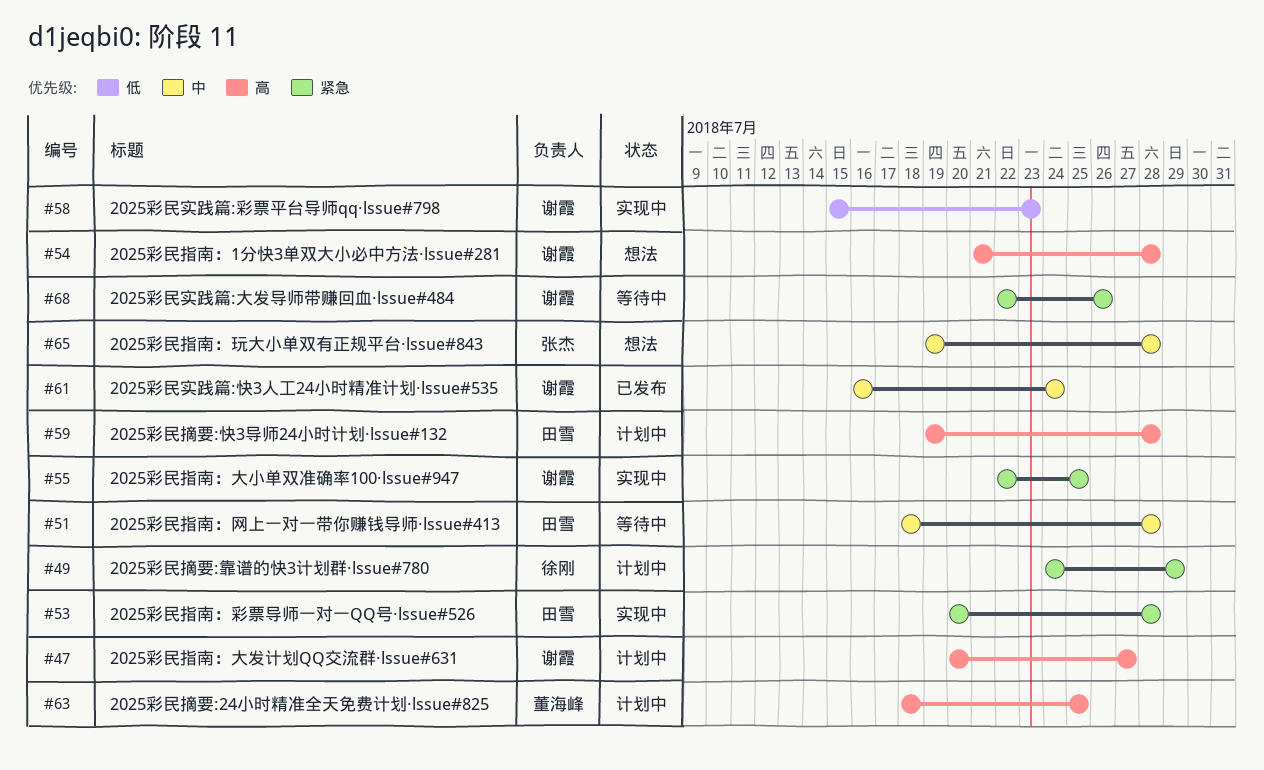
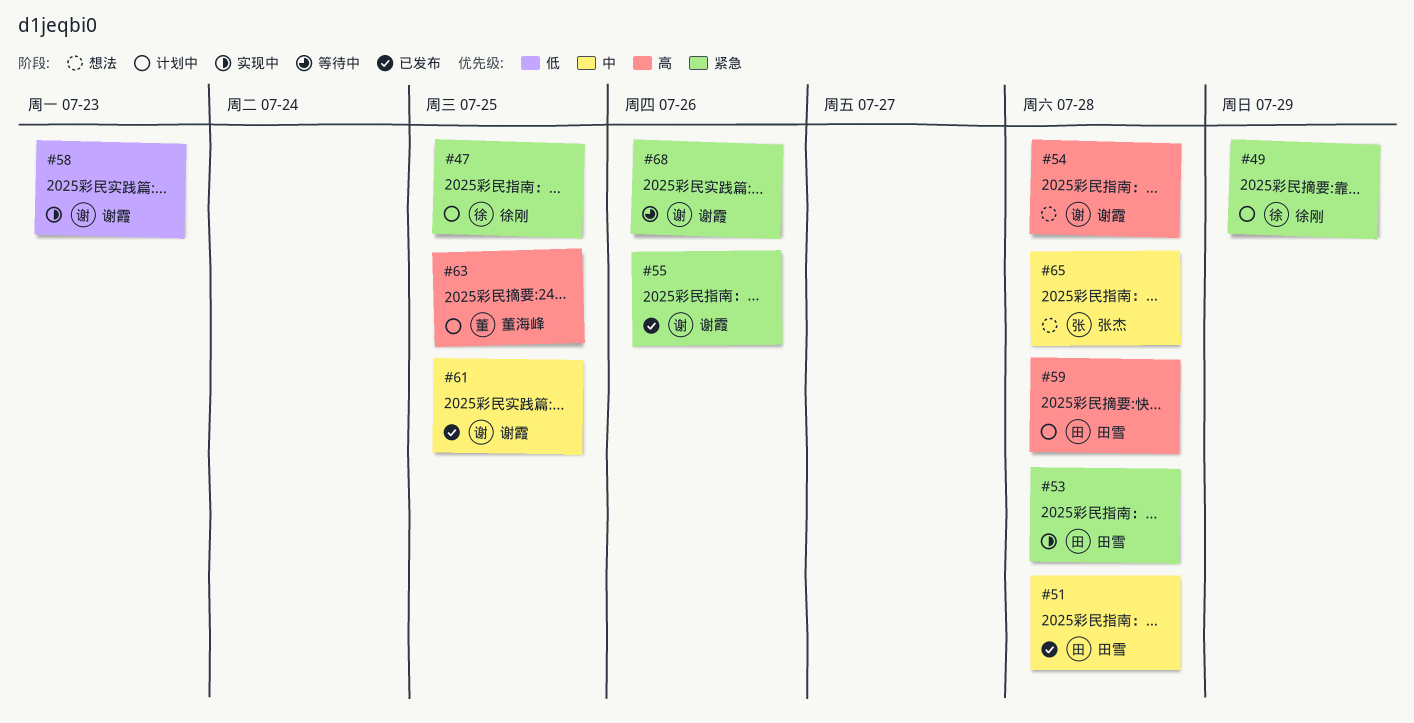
#47, owner: 谢霞 -> 徐刚
#47, priority: 高 -> 紧急
#47, due: Jul 27 -> Jul 25
#51, status: 等待中 -> 已发布
#55, status: 实现中 -> 已发布
#55, due: Jul 25 -> Jul 26
#61, due: Jul 24 -> Jul 25

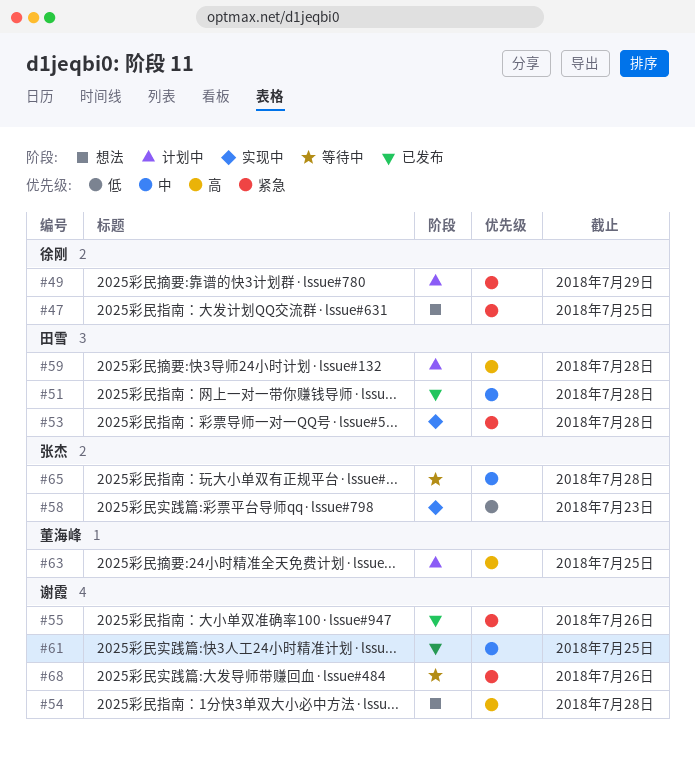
#47, status: 计划中 -> 想法
#58, owner: 谢霞 -> 张杰
#65, status: 想法 -> 等待中

